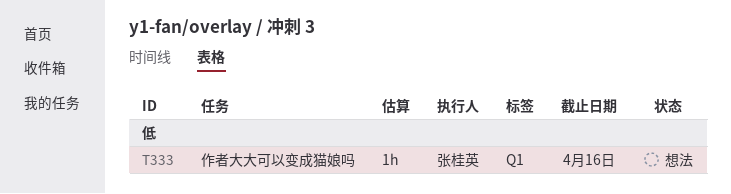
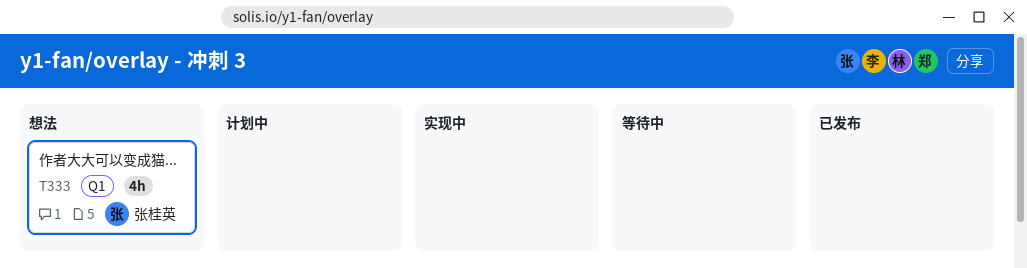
T333, estimate: 1h -> 4h

